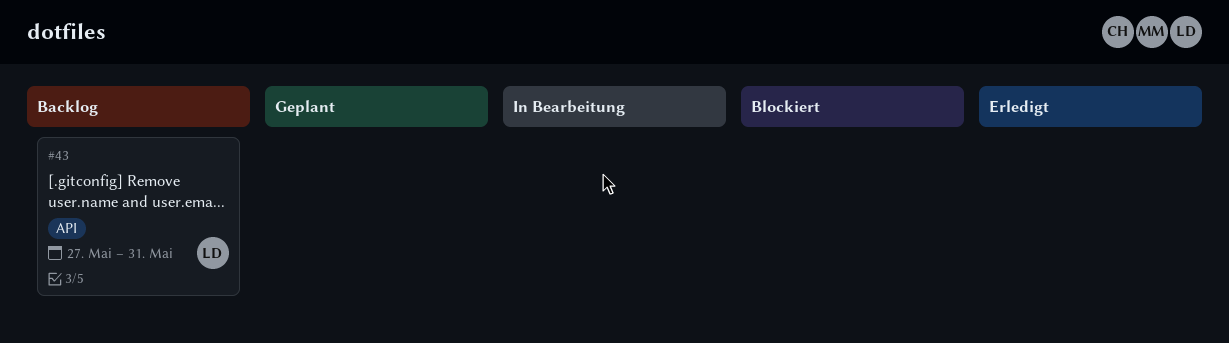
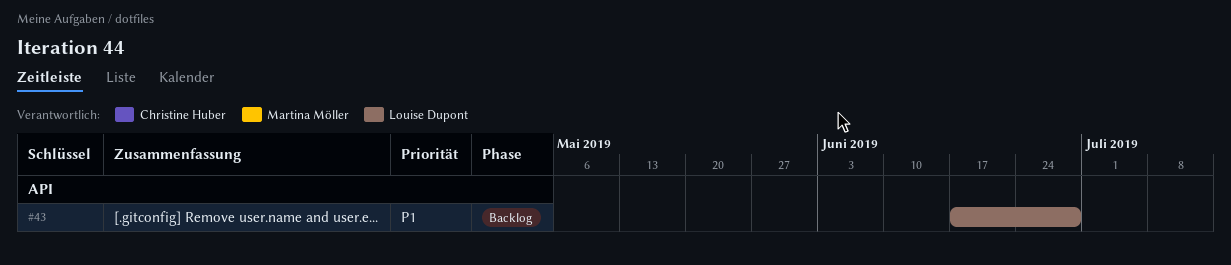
#43, start: May 27 -> Jun 17
#43, due: May 31 -> Jun 28

